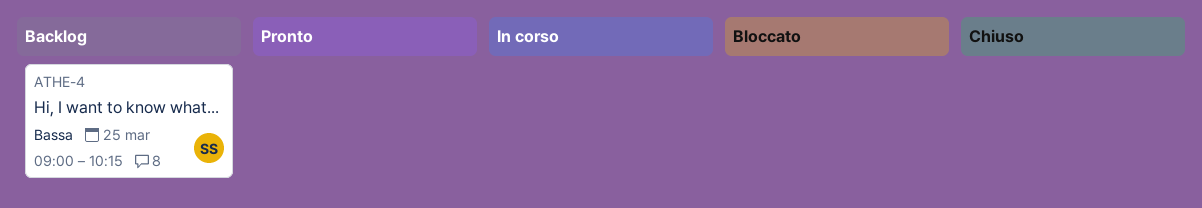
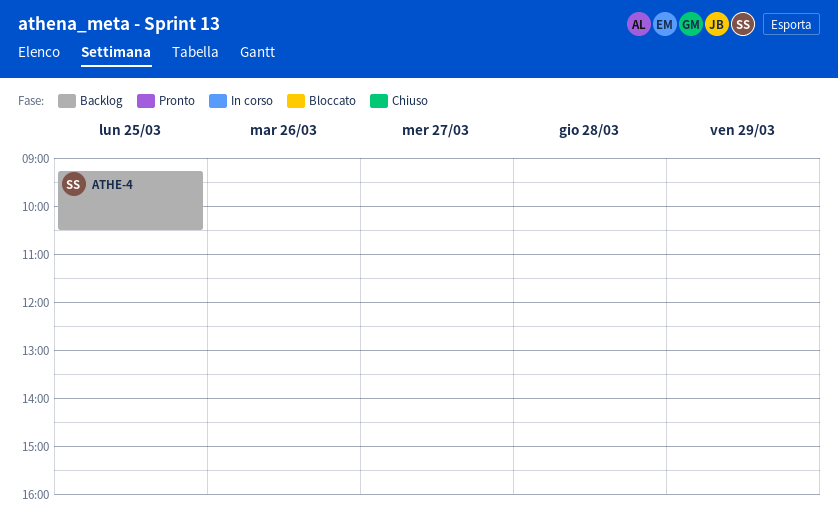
ATHE-4, begins: 09:00 -> 09:15
ATHE-4, ends: 10:15 -> 10:30

